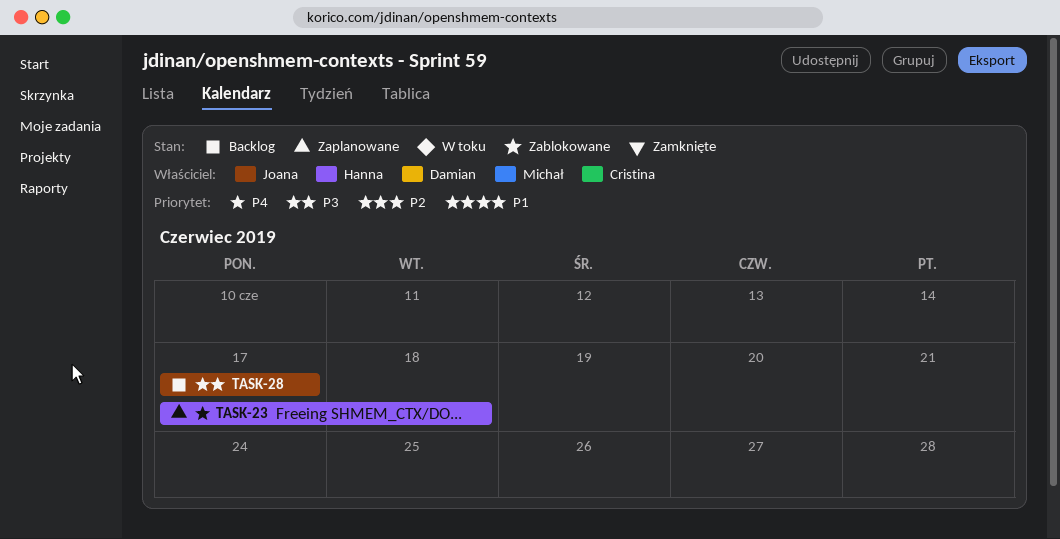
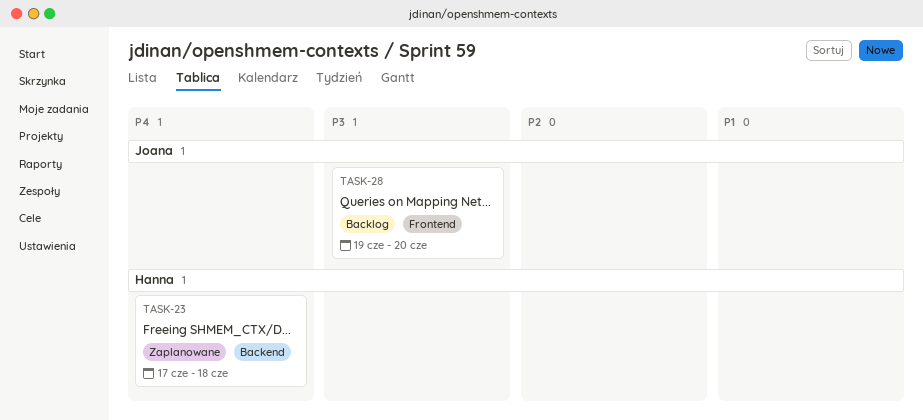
TASK-28, start: Jun 17 -> Jun 19
TASK-28, due: Jun 17 -> Jun 20

